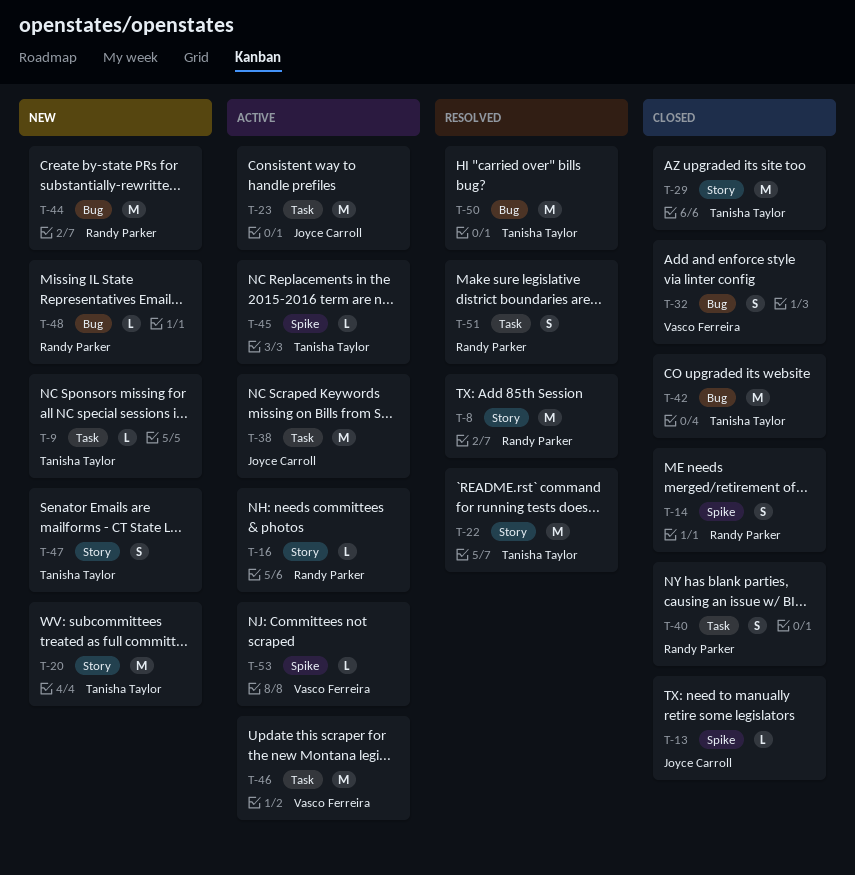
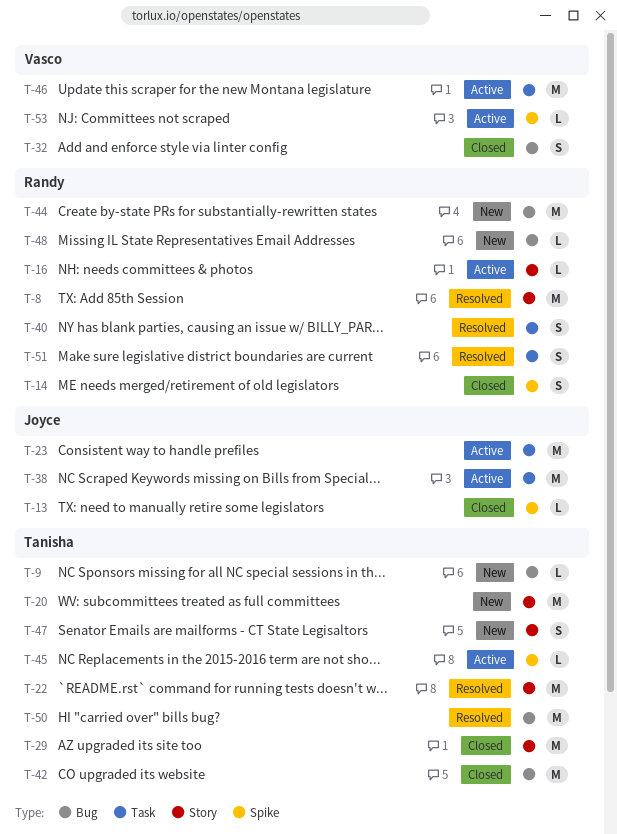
T-9, label: Task -> Bug
T-40, status: Closed -> Resolved

